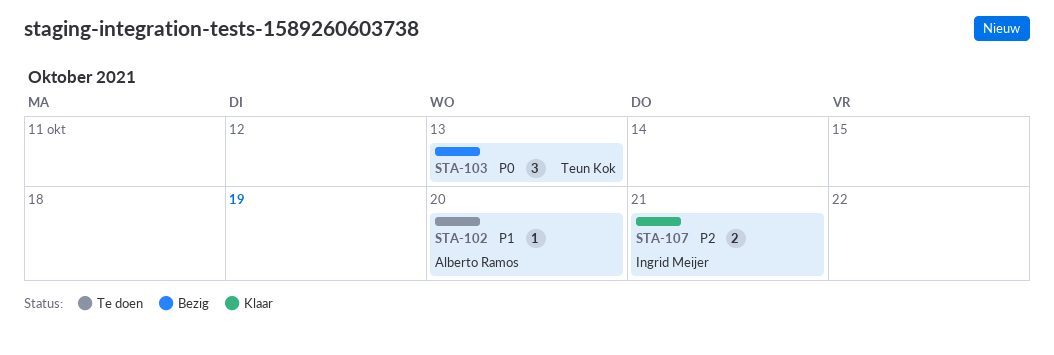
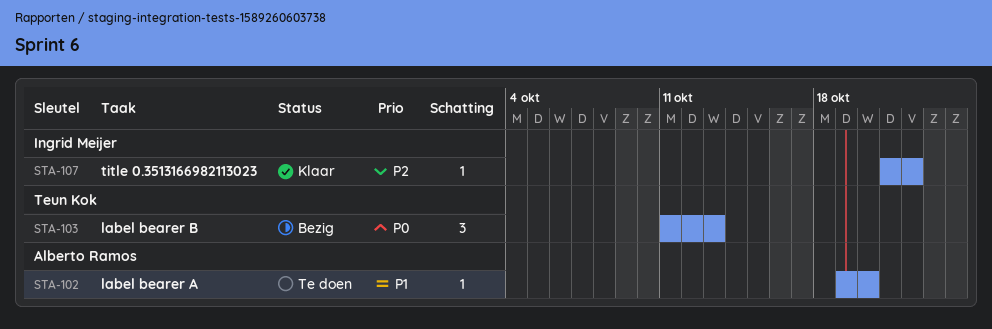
STA-107, estimate: 2 -> 1
STA-107, due: Oct 21 -> Oct 22

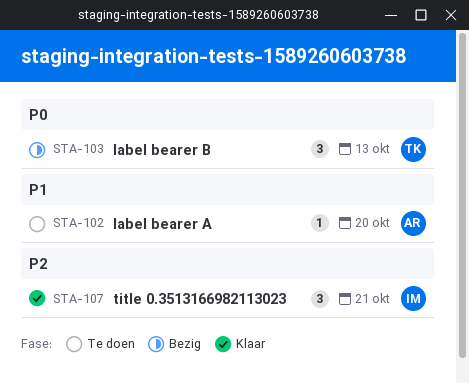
STA-107, estimate: 1 -> 3
STA-107, due: Oct 22 -> Oct 21

